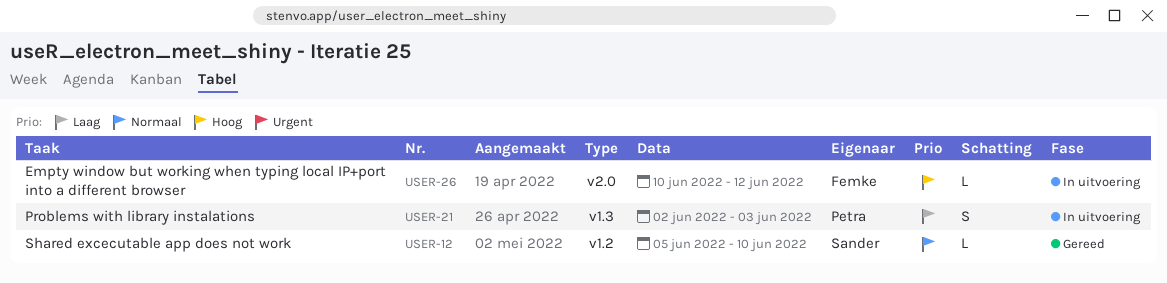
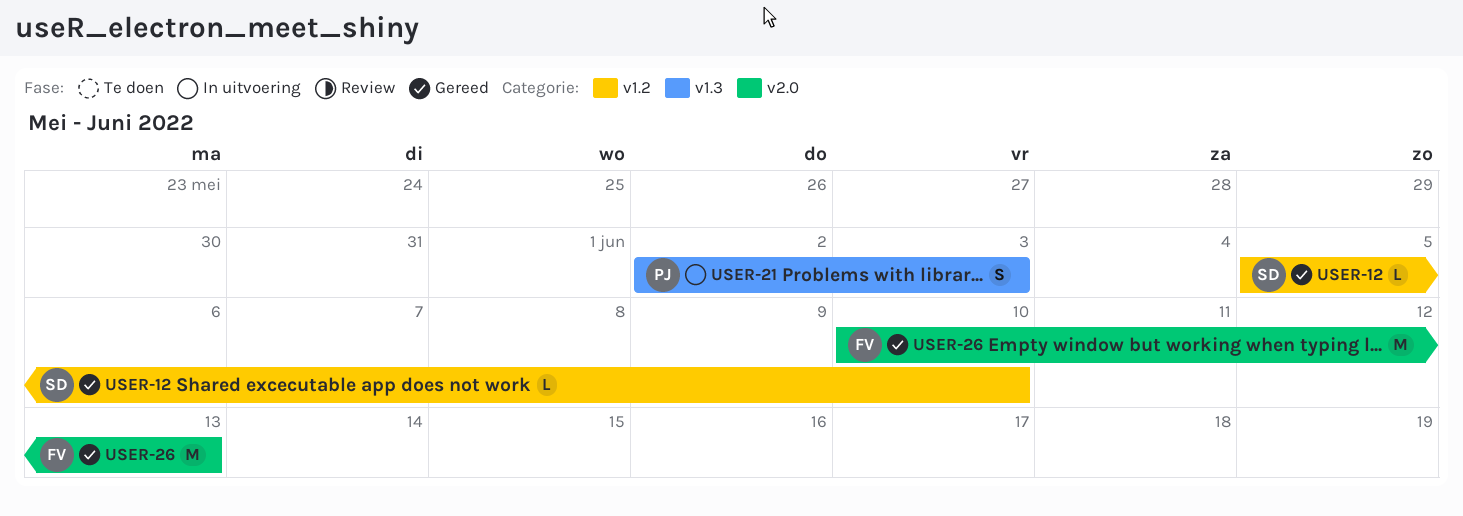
USER-26, status: In uitvoering -> Gereed
USER-26, estimate: L -> M
USER-26, due: Jun 12 -> Jun 13

